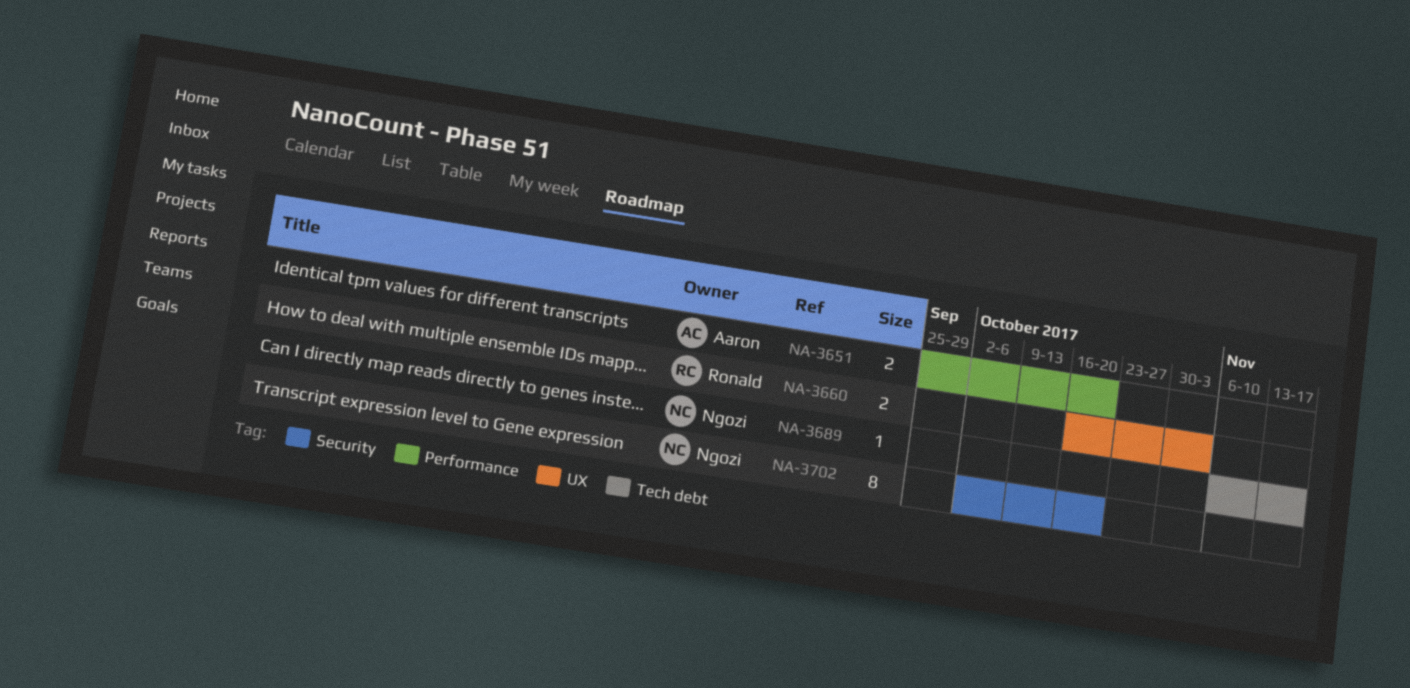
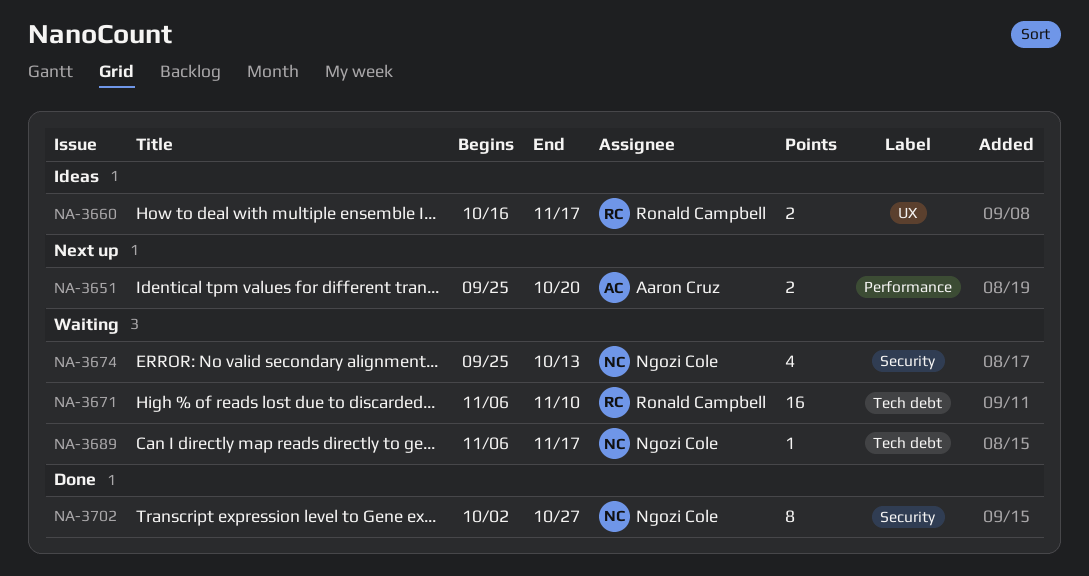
NA-3660, due: Nov 3 -> Nov 17
NA-3671: none -> present
NA-3674: none -> present
NA-3702, due: Oct 20 -> Oct 27

